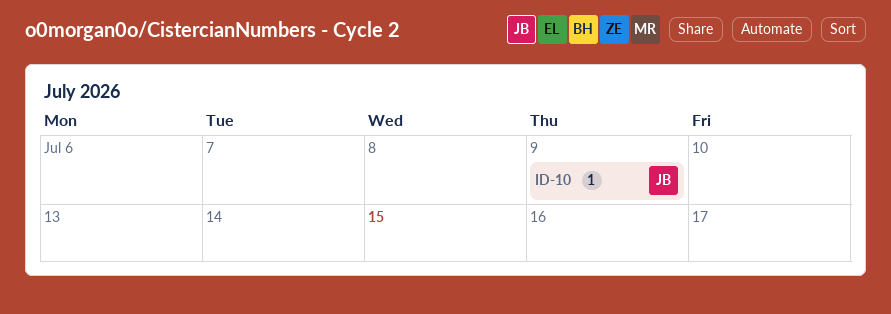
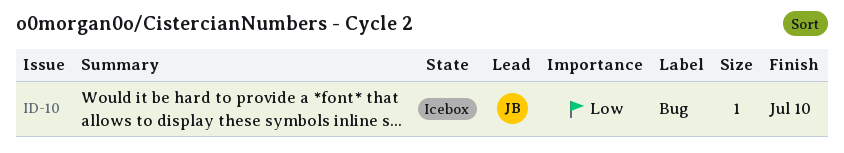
ID-10, due: Jul 9 -> Jul 10

